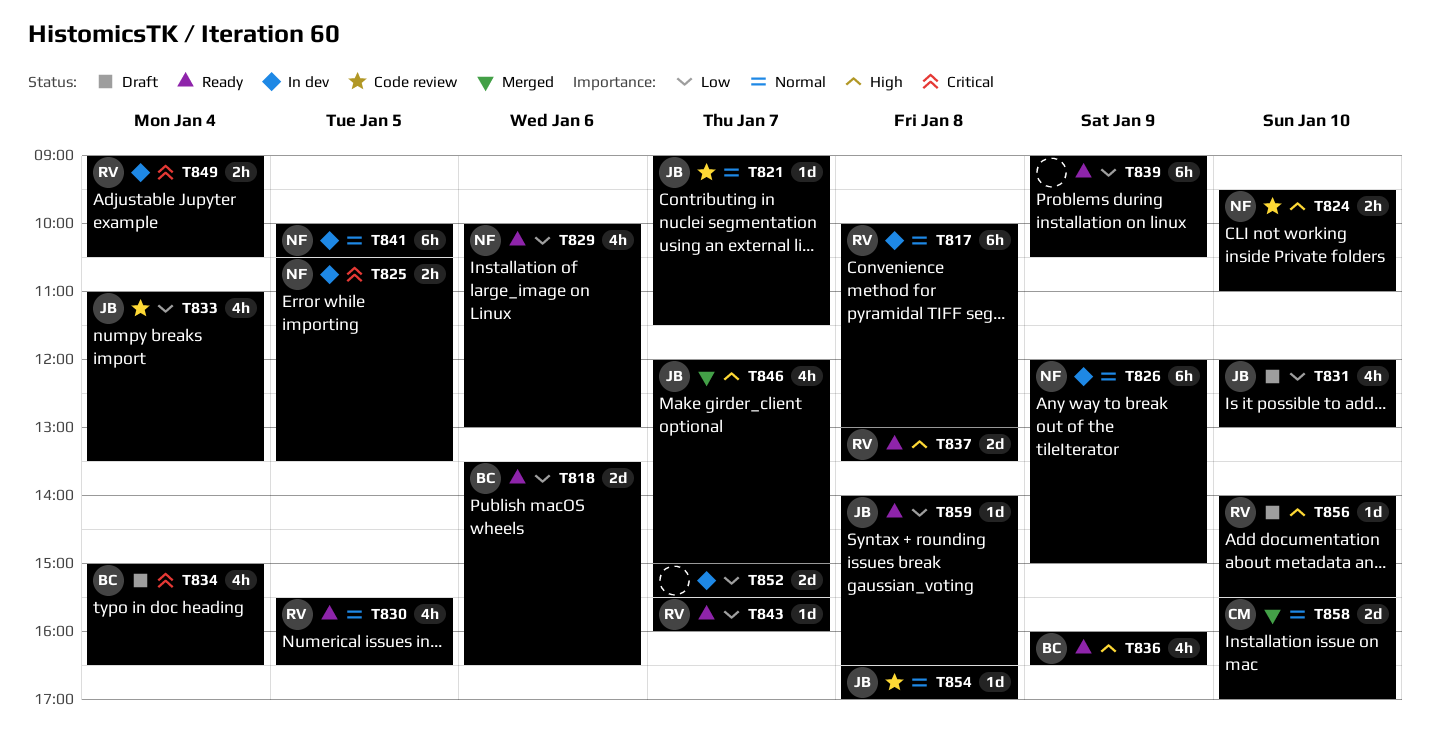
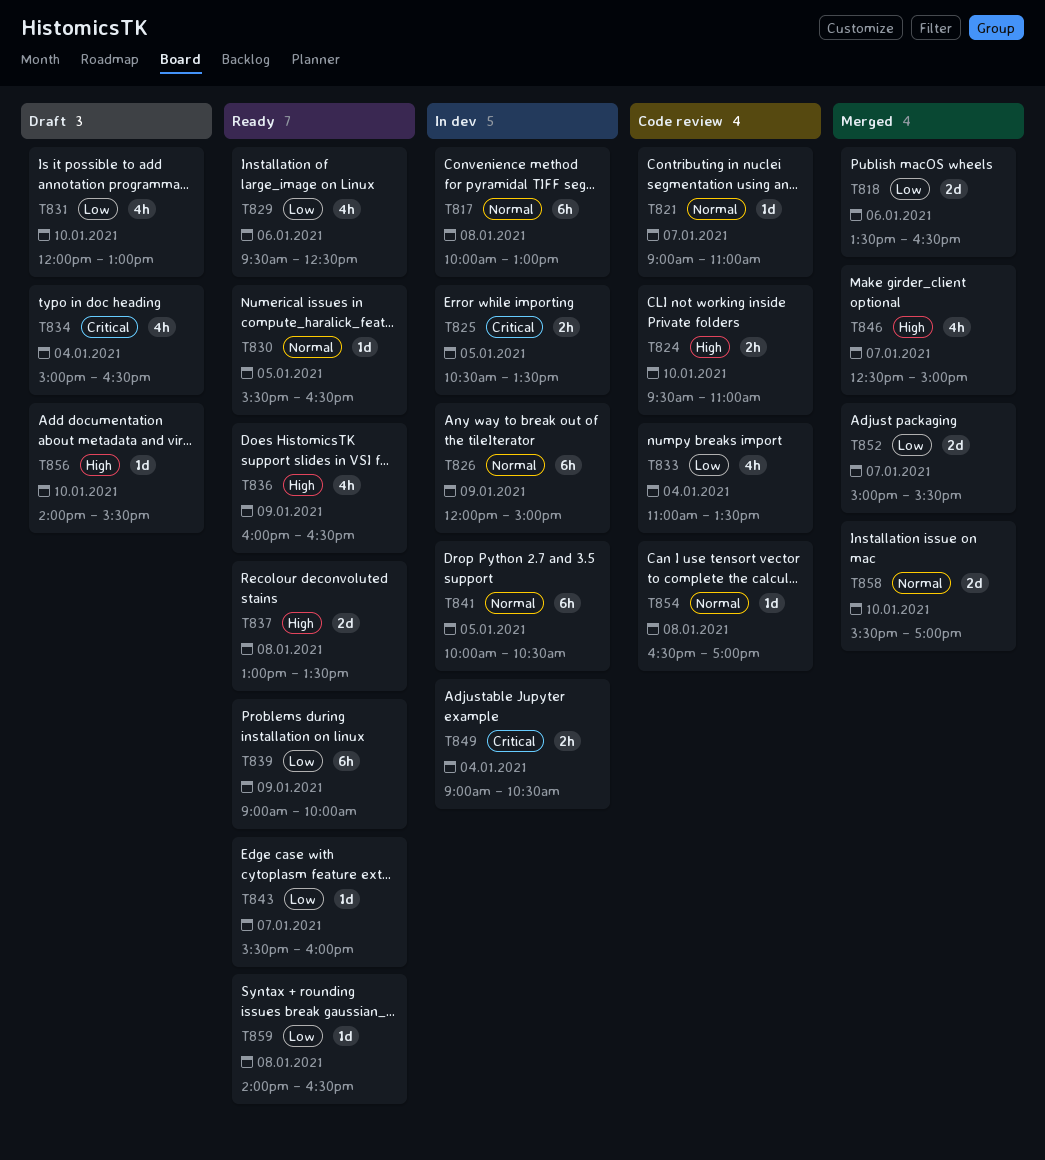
T818, status: Ready -> Merged
T821, ends: 11:30 -> 11:00
T829, begins: 10:00 -> 09:30
T829, ends: 13:00 -> 12:30
T830, estimate: 4h -> 1d
T839, ends: 10:30 -> 10:00
T846, begins: 12:00 -> 12:30
T852, status: In dev -> Merged

